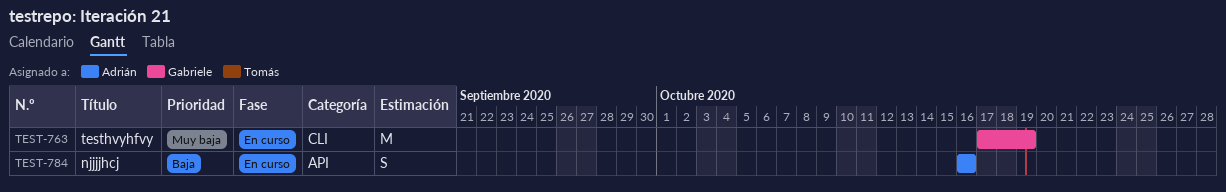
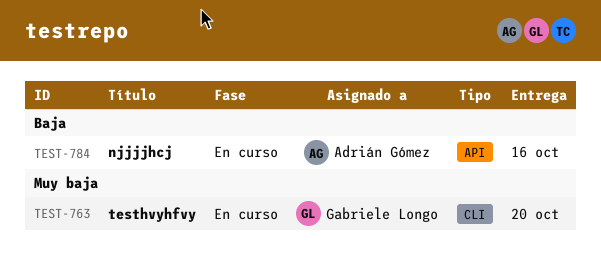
TEST-763, due: Oct 19 -> Oct 20

